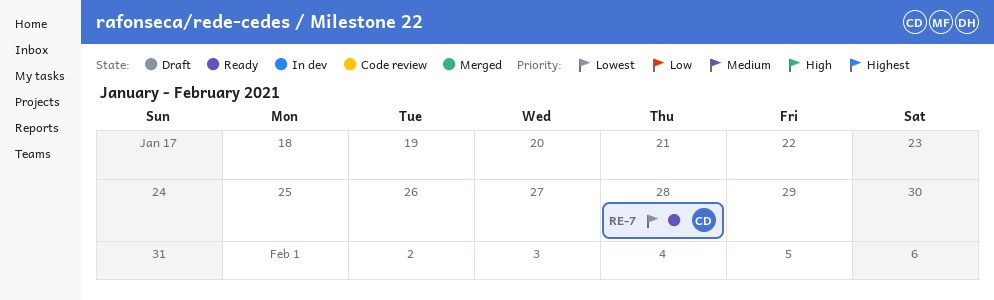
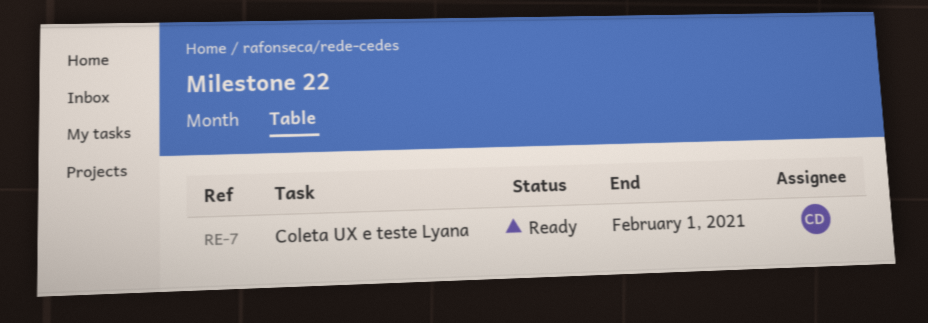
RE-7, due: Jan 28 -> Feb 1

